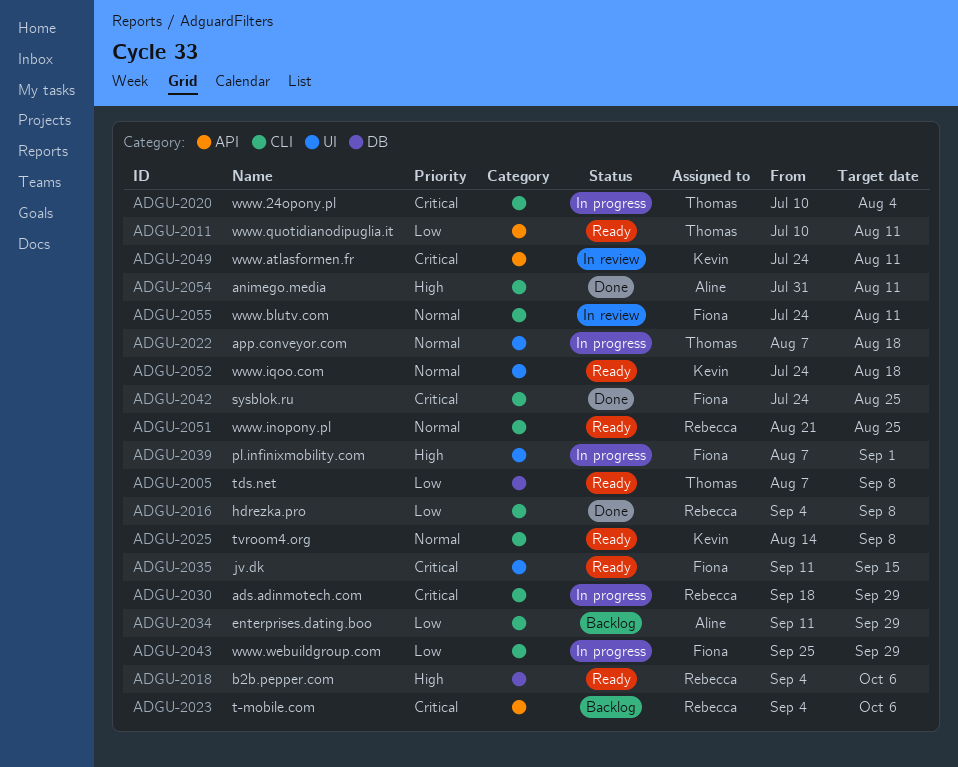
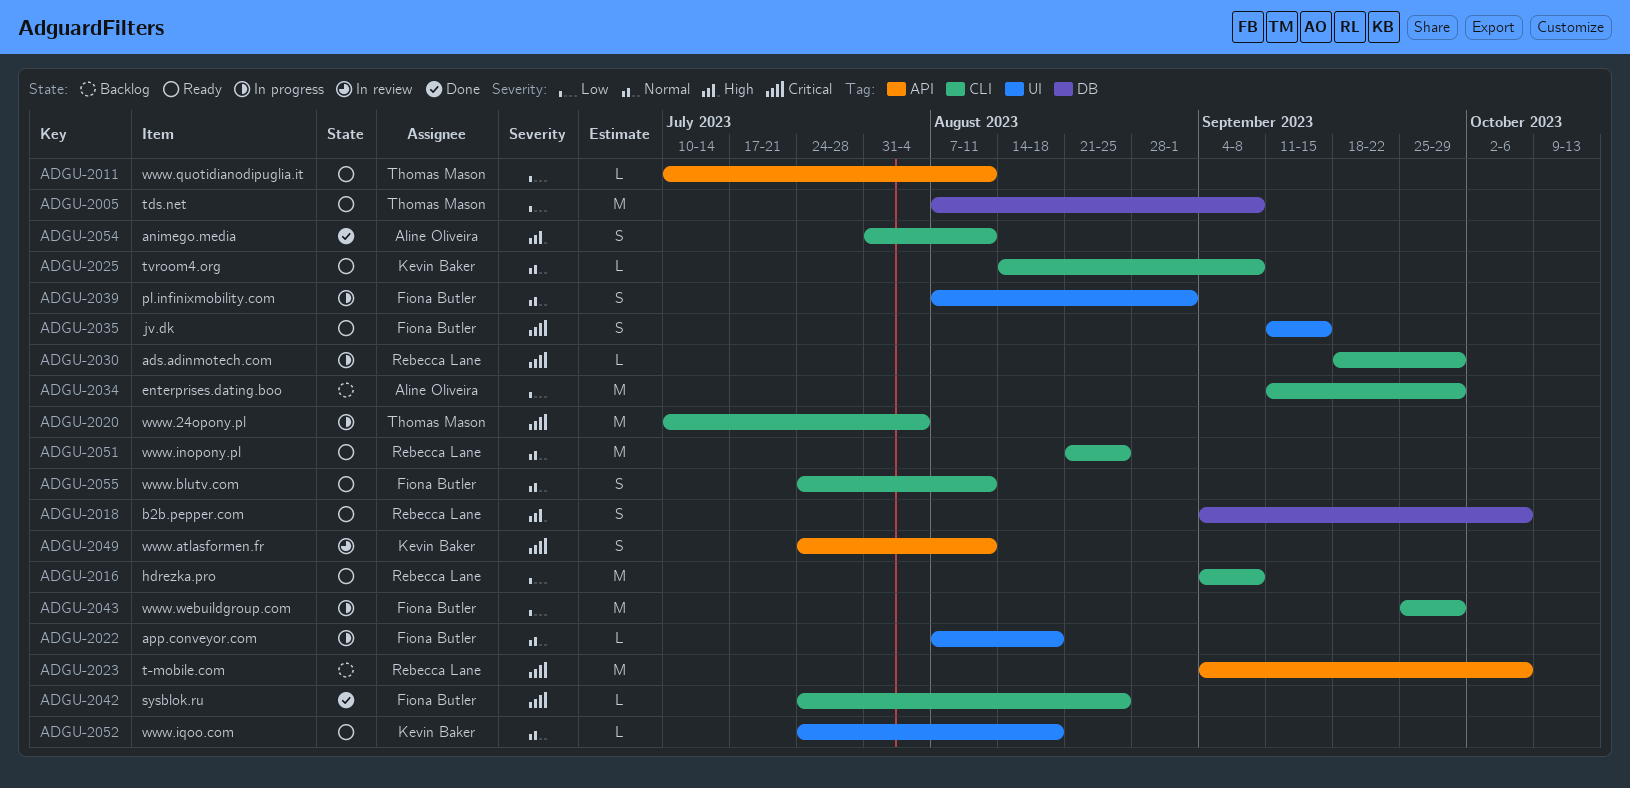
ADGU-2016, status: Done -> Ready
ADGU-2022, owner: Thomas Mason -> Fiona Butler
ADGU-2039, priority: High -> Normal
ADGU-2055, status: In review -> Ready

